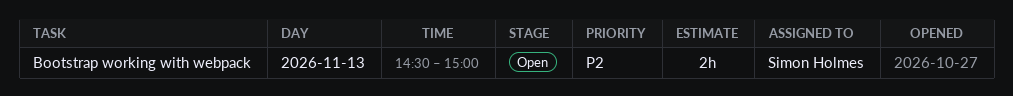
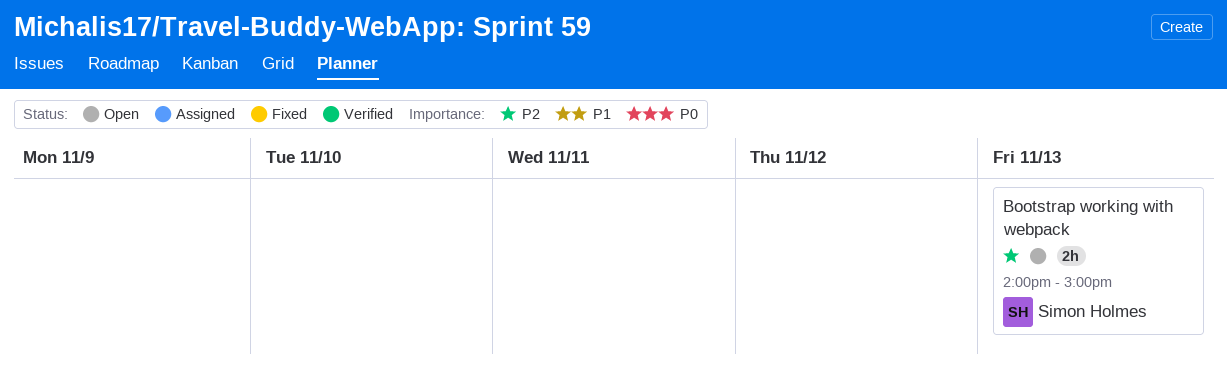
Bootstrap working with webpack, begins: 14:30 -> 14:00

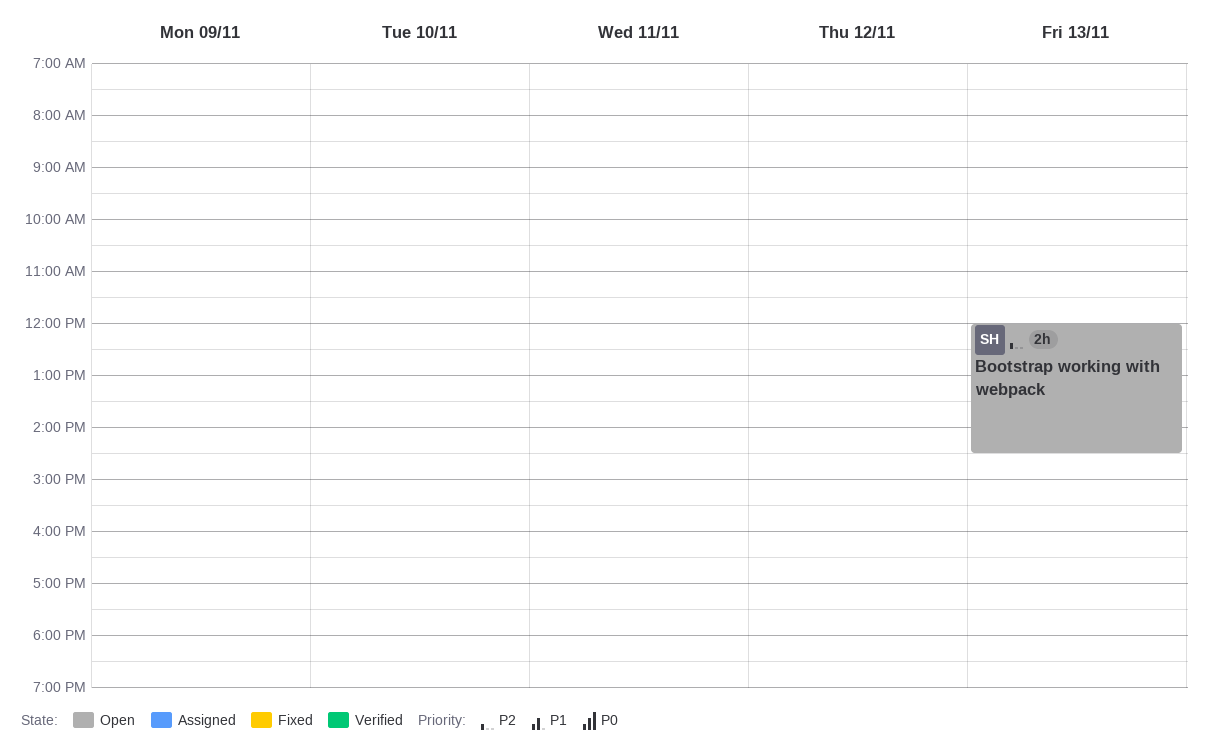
Bootstrap working with webpack, begins: 14:00 -> 12:00
Bootstrap working with webpack, ends: 15:00 -> 14:30

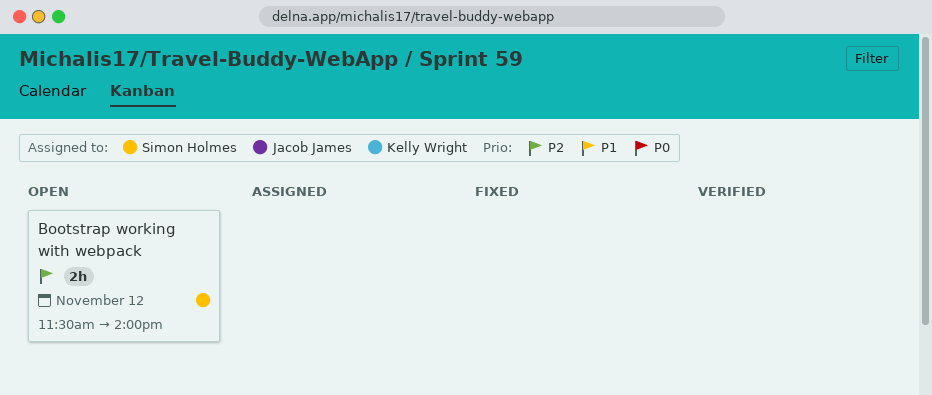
Bootstrap working with webpack, day: Nov 13 -> Nov 12
Bootstrap working with webpack, begins: 12:00 -> 11:30
Bootstrap working with webpack, ends: 14:30 -> 14:00

